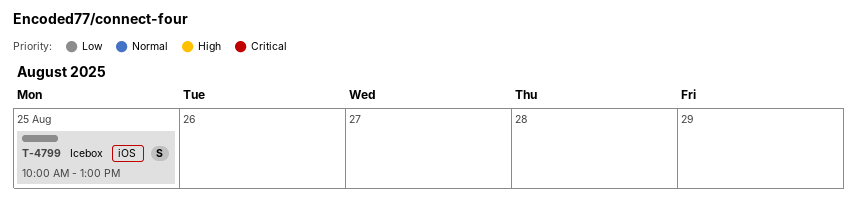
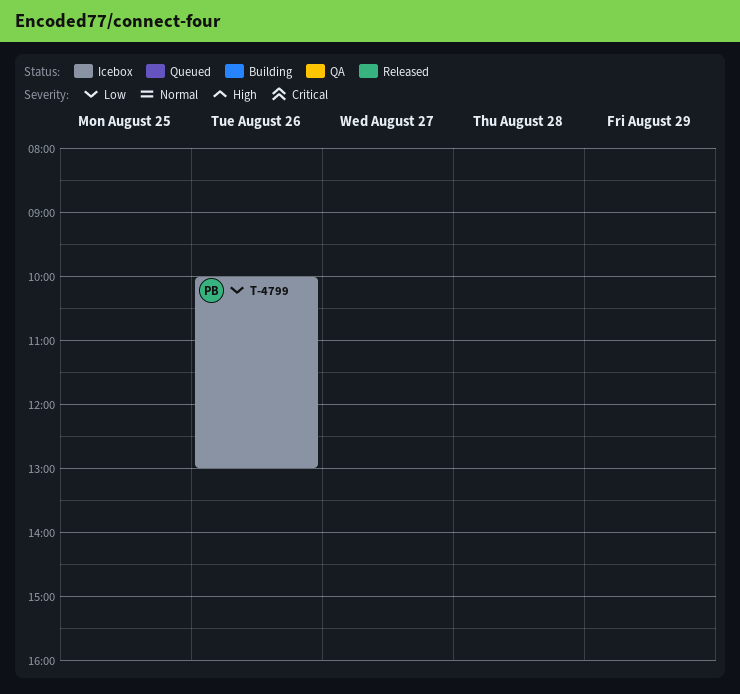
T-4799, day: Aug 25 -> Aug 26

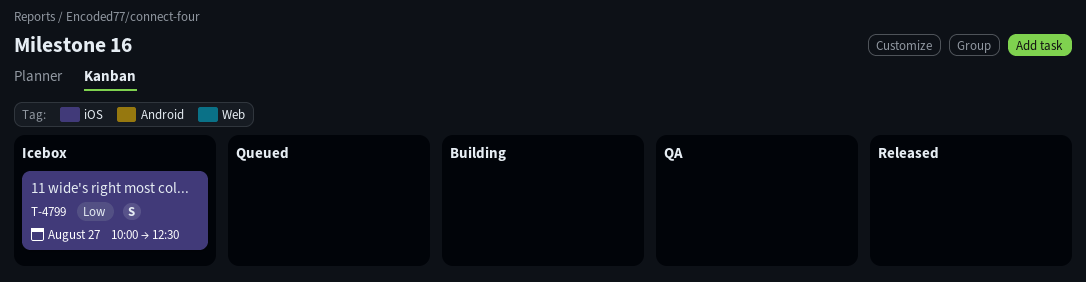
T-4799, day: Aug 26 -> Aug 27
T-4799, ends: 13:00 -> 12:30

